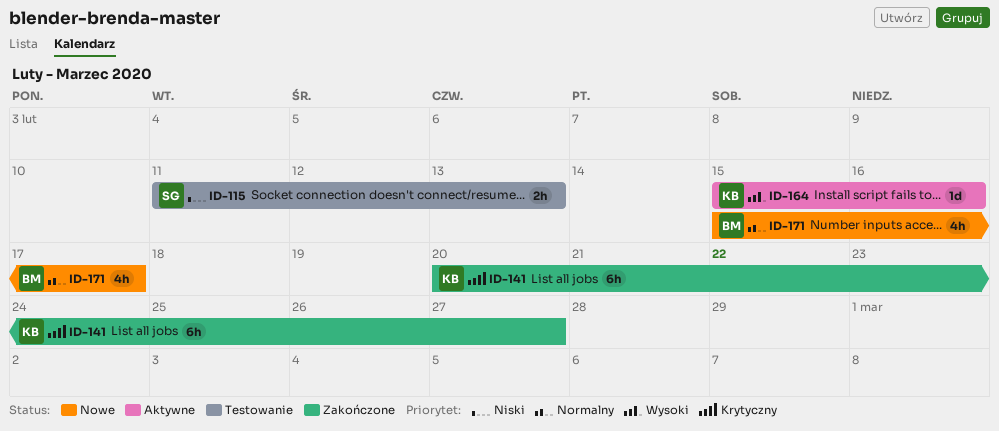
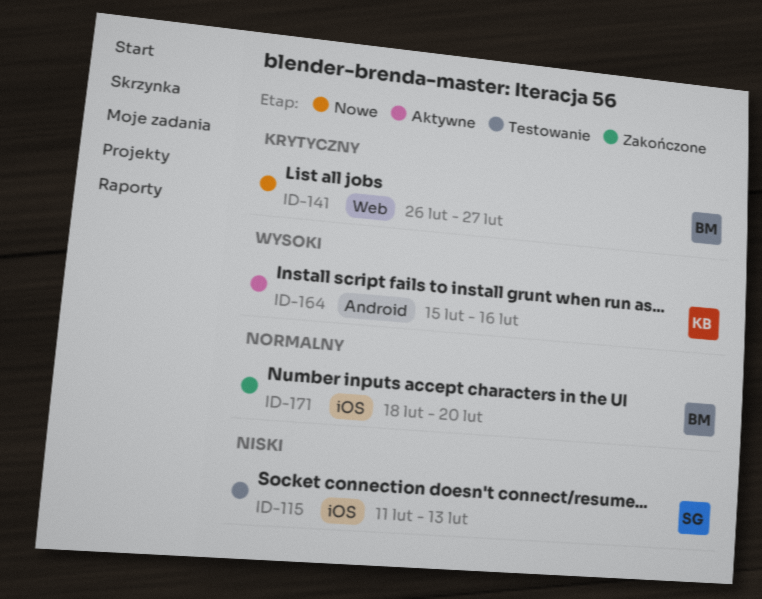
ID-141, status: Zakończone -> Nowe
ID-141, owner: KB -> BM
ID-141, start: Feb 20 -> Feb 26
ID-171, status: Nowe -> Zakończone
ID-171, start: Feb 15 -> Feb 18
ID-171, due: Feb 17 -> Feb 20

